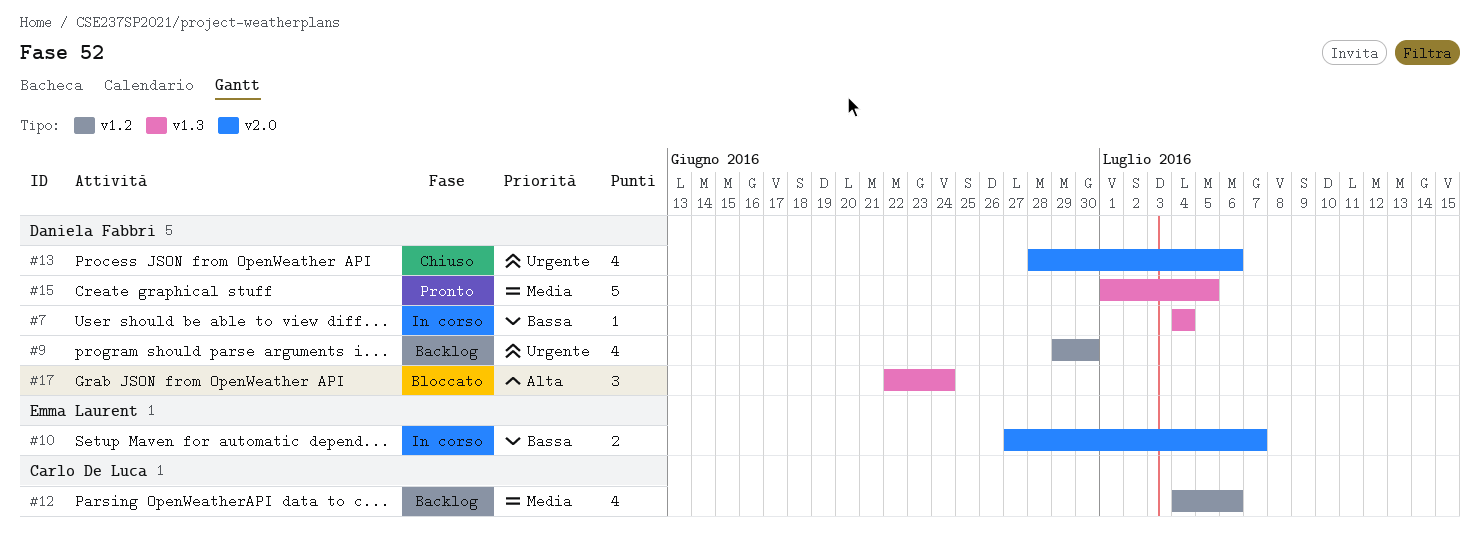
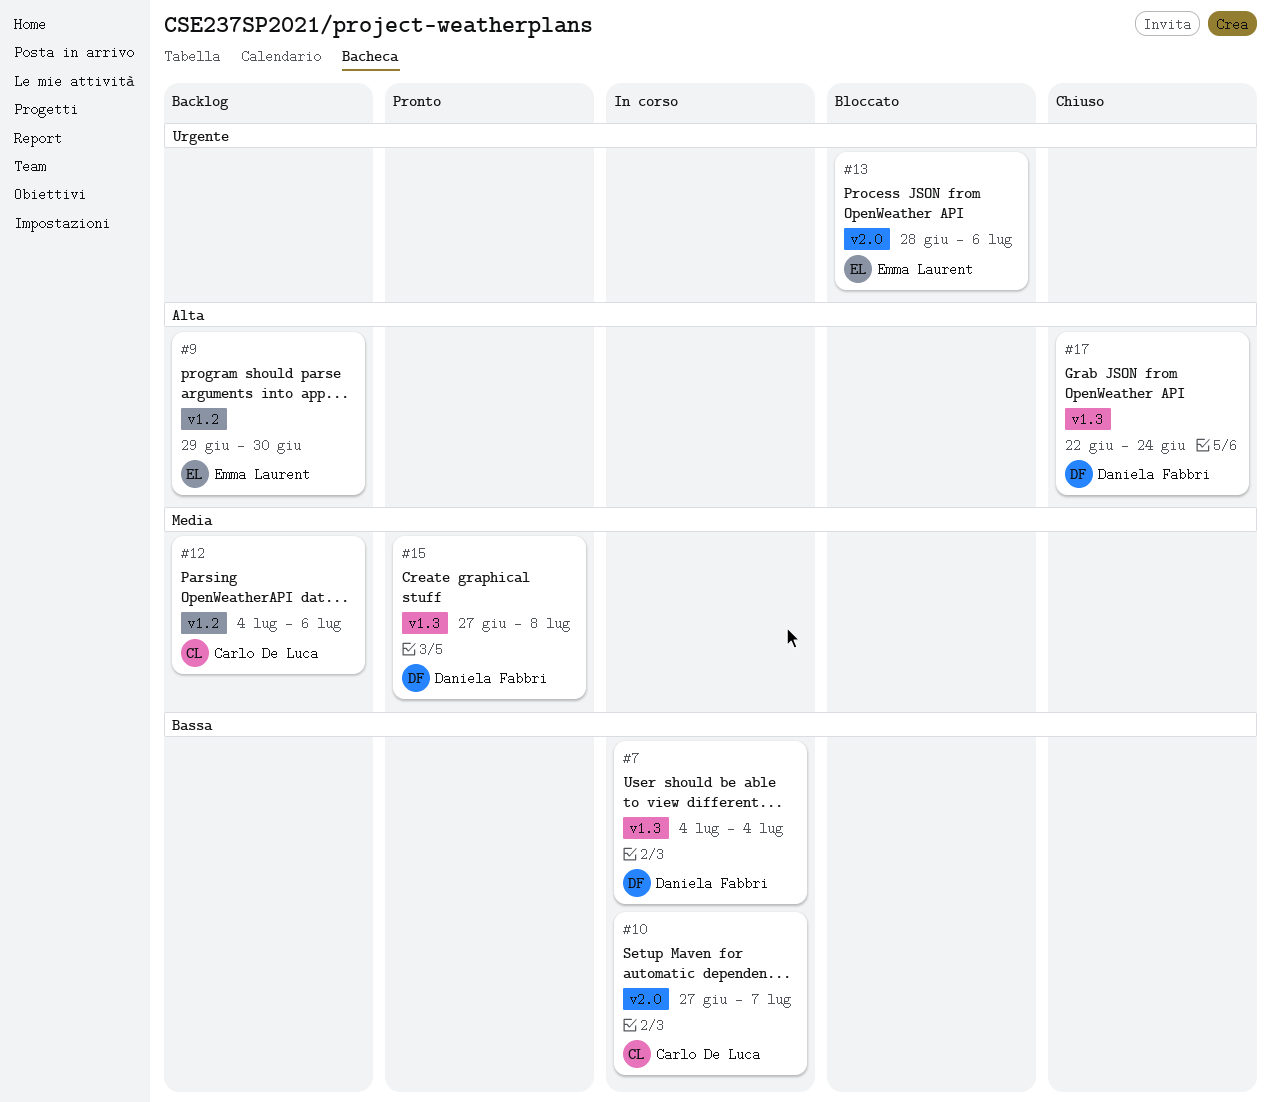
#9, owner: Daniela Fabbri -> Emma Laurent
#9, priority: Urgente -> Alta
#10, owner: Emma Laurent -> Carlo De Luca
#13, status: Chiuso -> Bloccato
#13, owner: Daniela Fabbri -> Emma Laurent
#15, start: Jul 1 -> Jun 27
#15, due: Jul 5 -> Jul 8
#17, status: Bloccato -> Chiuso

